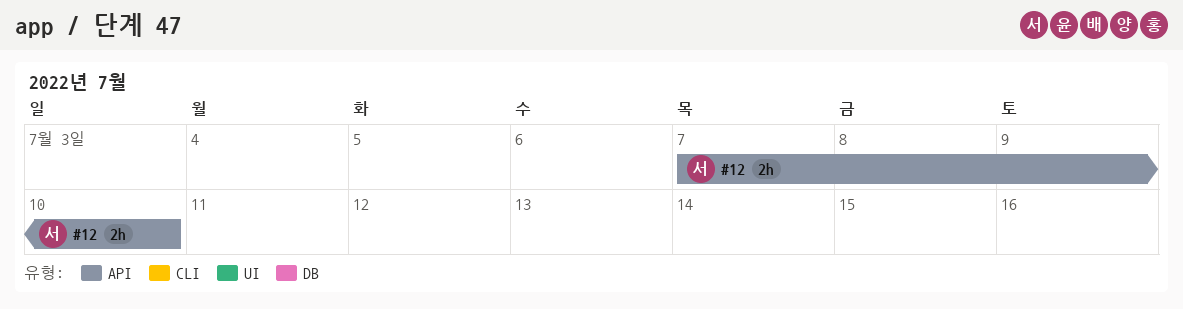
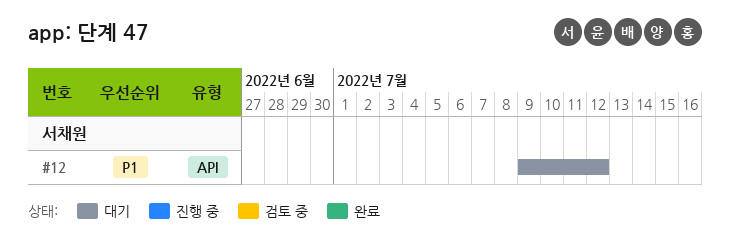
#12, start: Jul 7 -> Jul 9
#12, due: Jul 10 -> Jul 12

